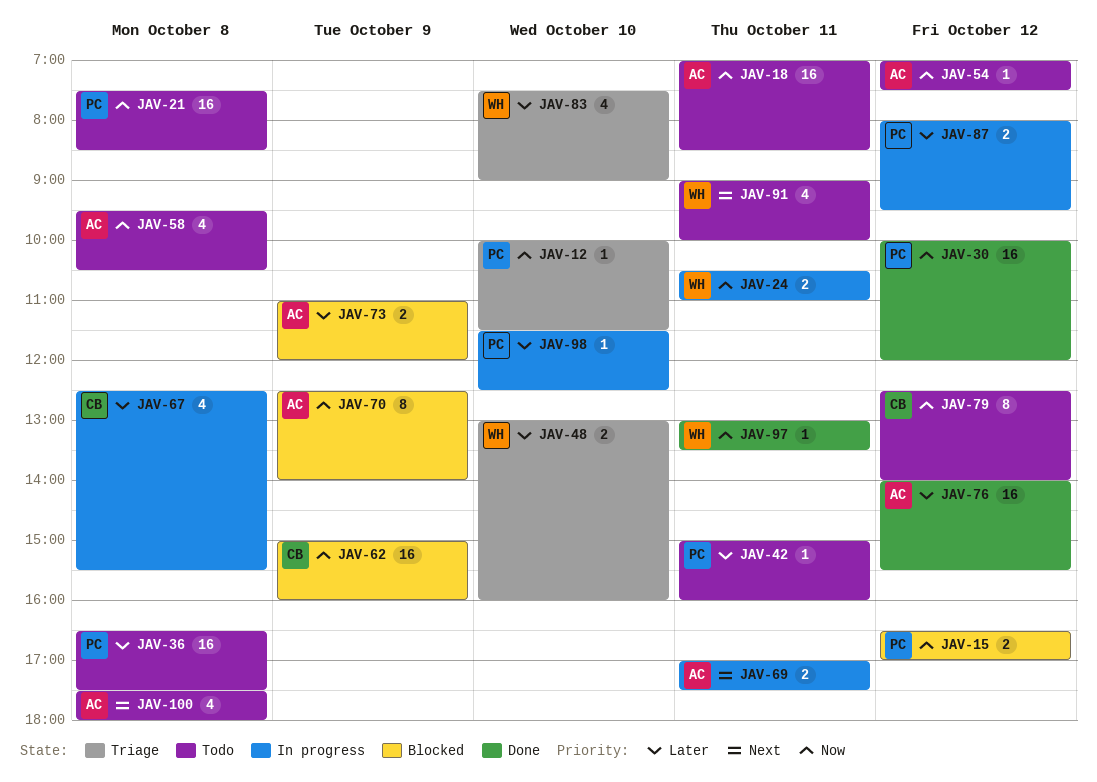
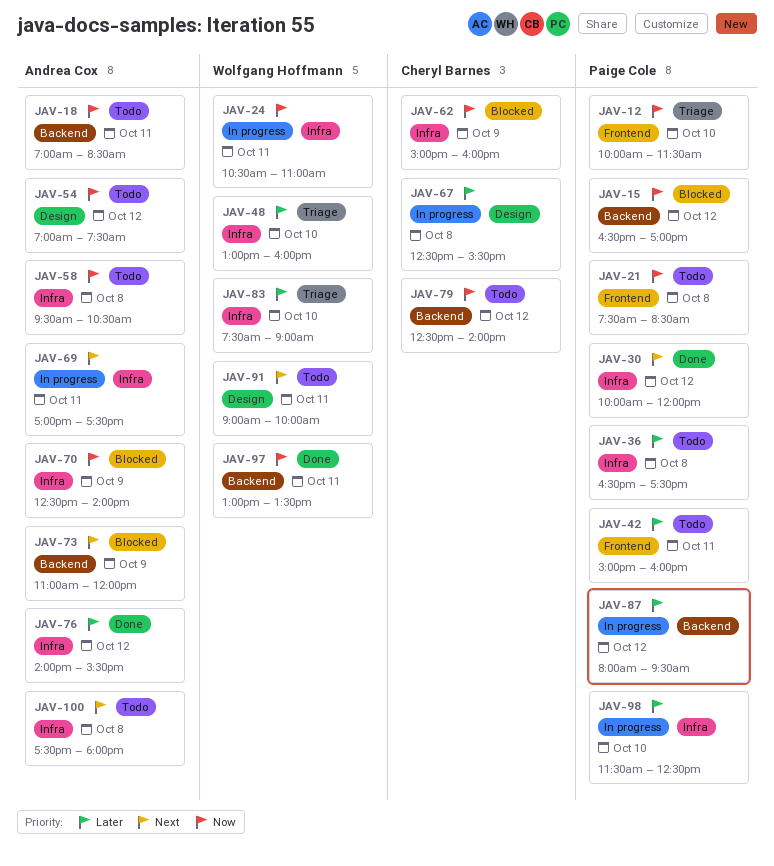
JAV-30, priority: Now -> Next
JAV-73, priority: Later -> Next

